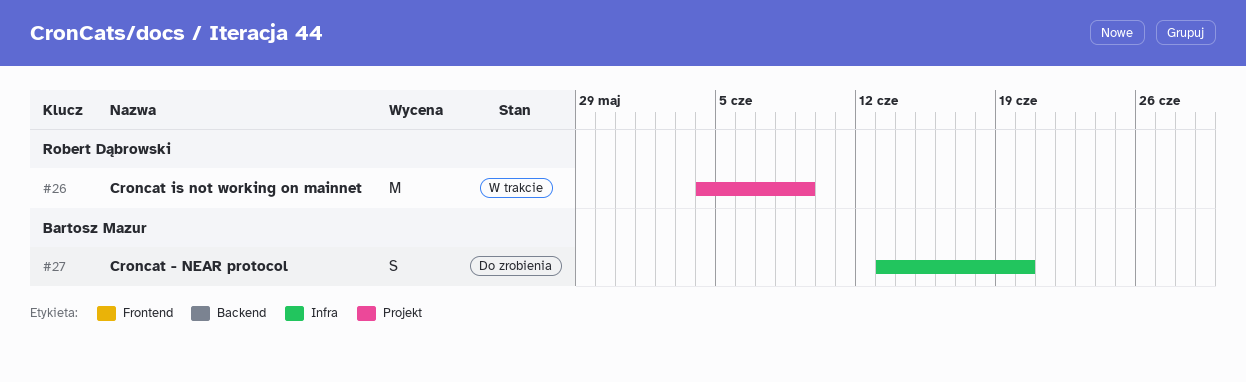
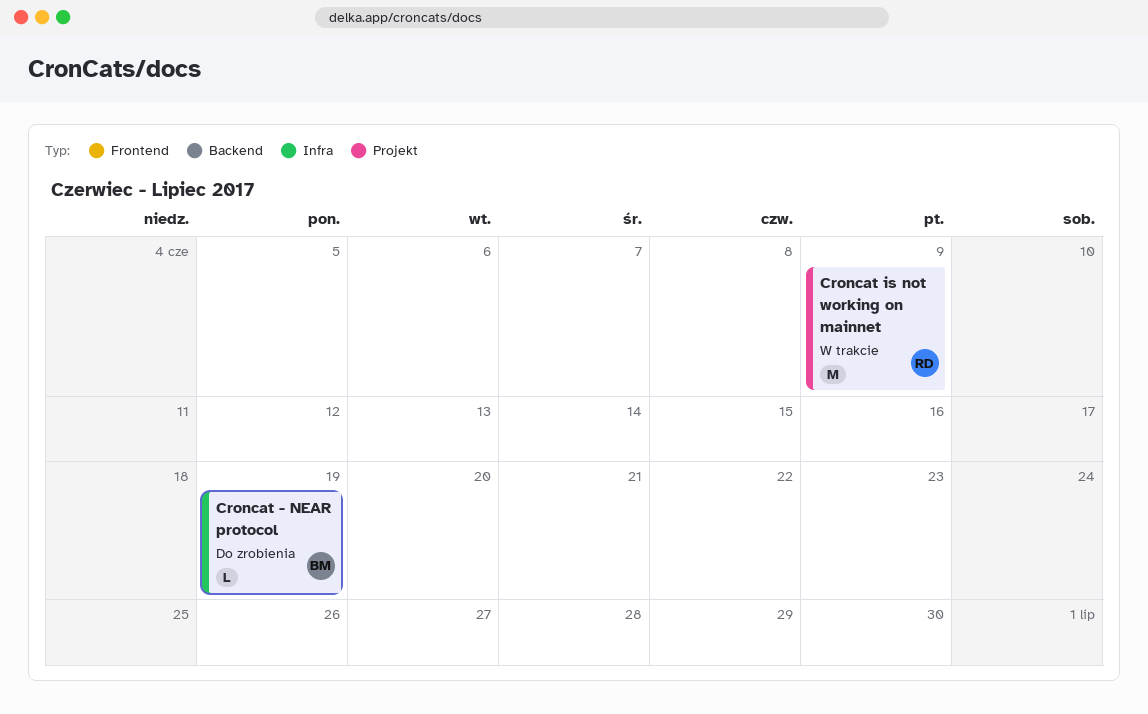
Croncat - NEAR protocol, estimate: S -> L
Croncat - NEAR protocol, due: Jun 20 -> Jun 19

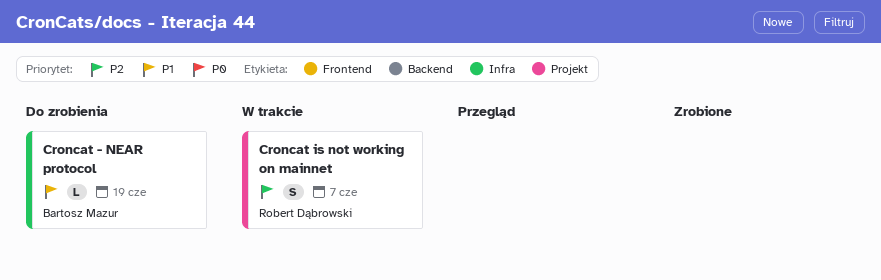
Croncat is not working on mainnet, estimate: M -> S
Croncat is not working on mainnet, due: Jun 9 -> Jun 7

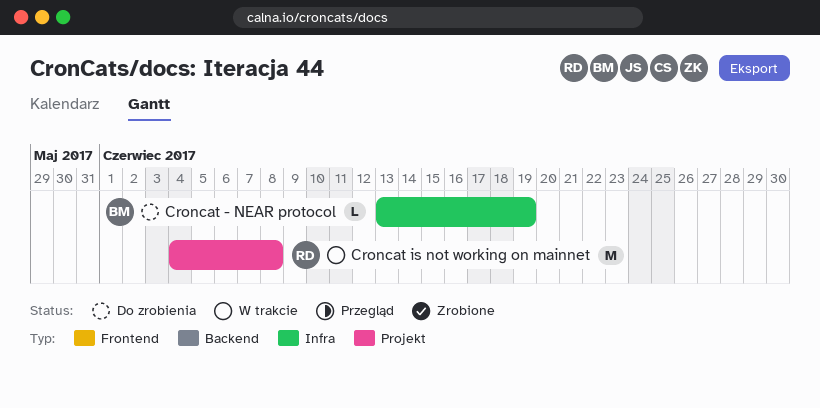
Croncat is not working on mainnet, estimate: S -> M
Croncat is not working on mainnet, due: Jun 7 -> Jun 8

